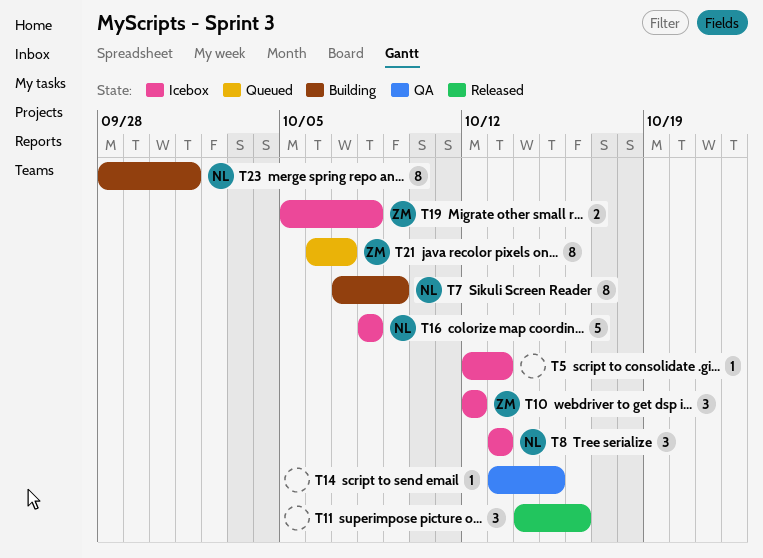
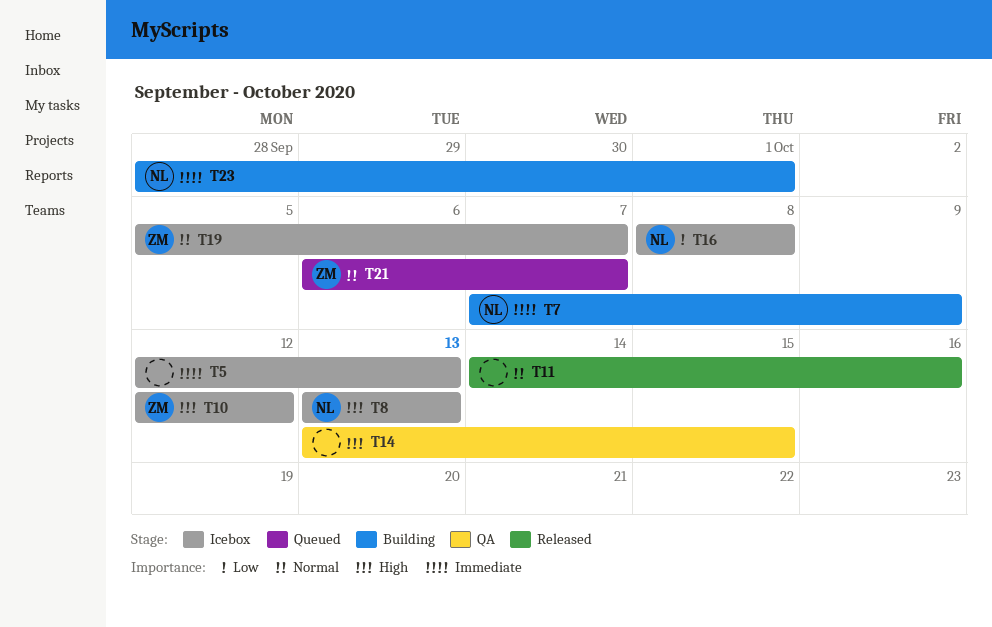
T19, due: Oct 8 -> Oct 7

